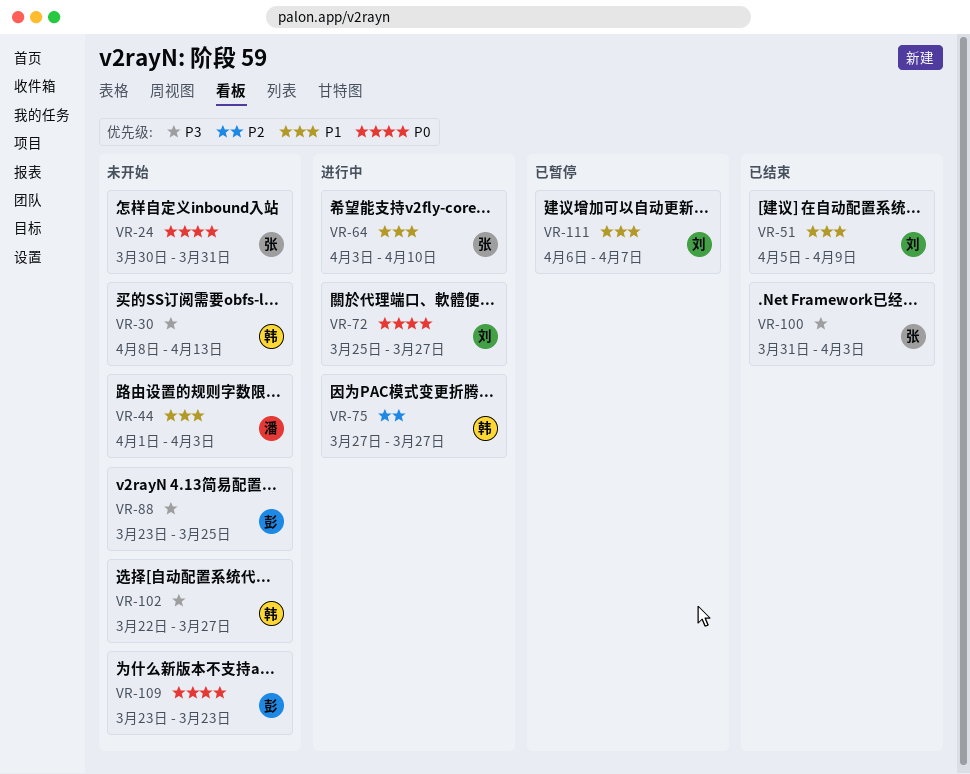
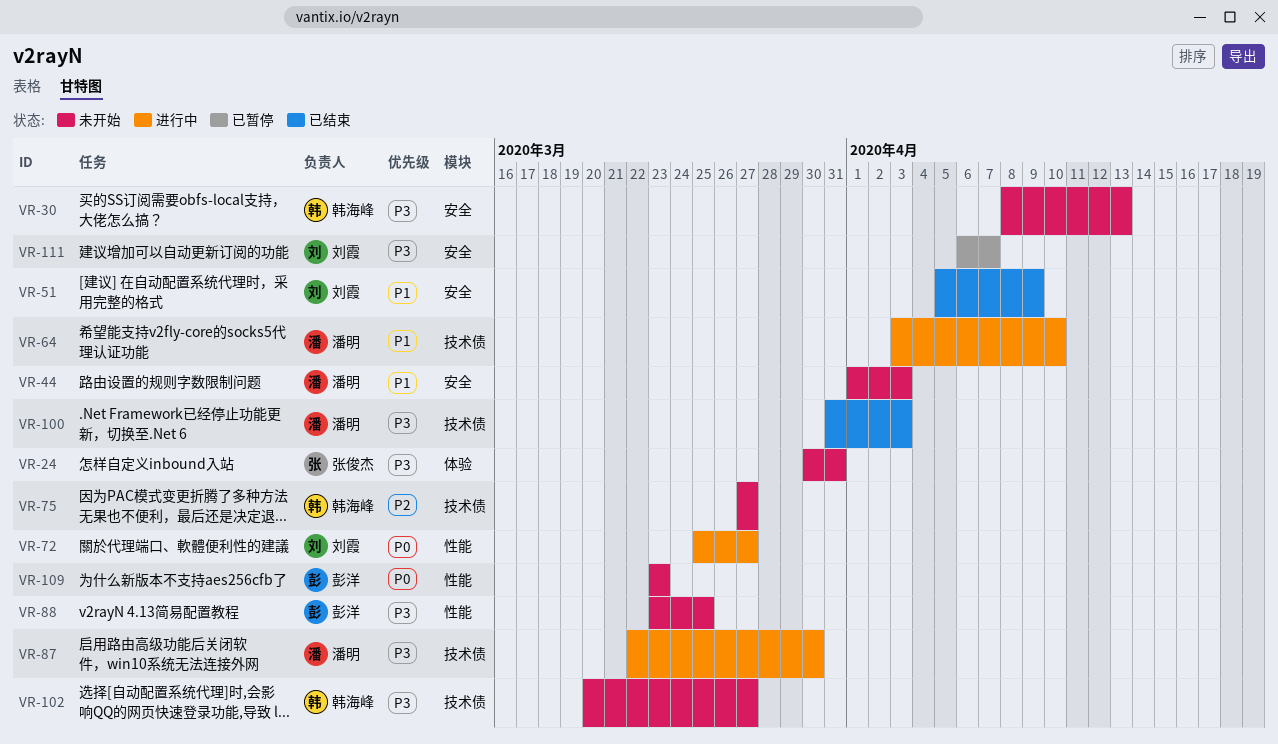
VR-24, priority: P0 -> P3
VR-64, owner: 张俊杰 -> 潘明
VR-75, status: 进行中 -> 未开始
VR-87: none -> present
VR-100, owner: 张俊杰 -> 潘明
VR-102, start: Mar 22 -> Mar 20
VR-111, priority: P1 -> P3

